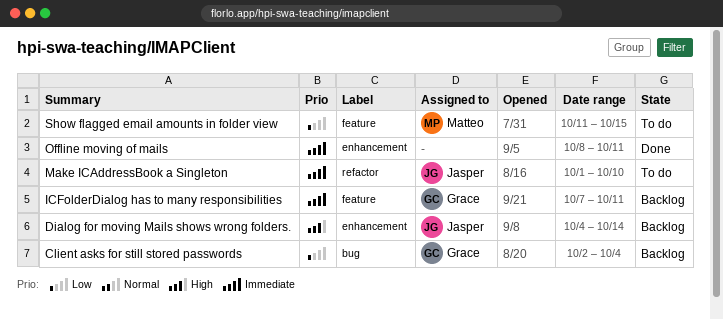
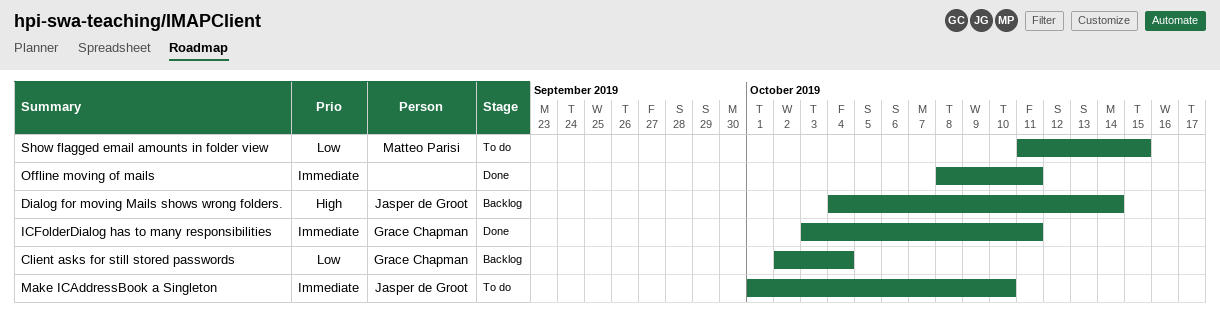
ICFolderDialog has to many responsibilities, status: Backlog -> Done
ICFolderDialog has to many responsibilities, start: Oct 7 -> Oct 3

